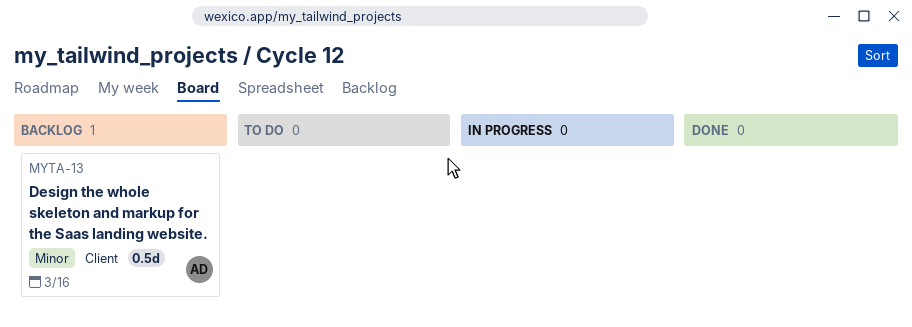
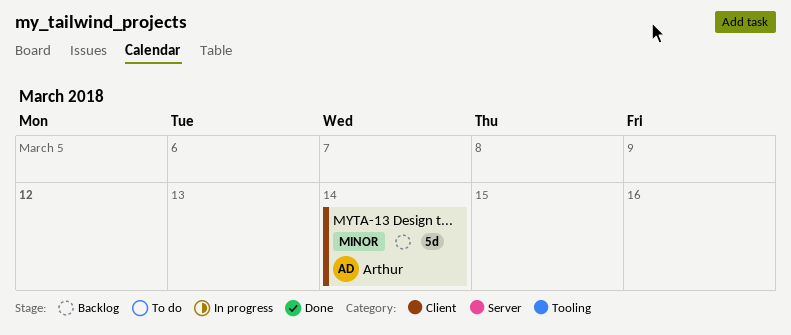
MYTA-13, estimate: 0.5d -> 5d
MYTA-13, due: Mar 16 -> Mar 14

